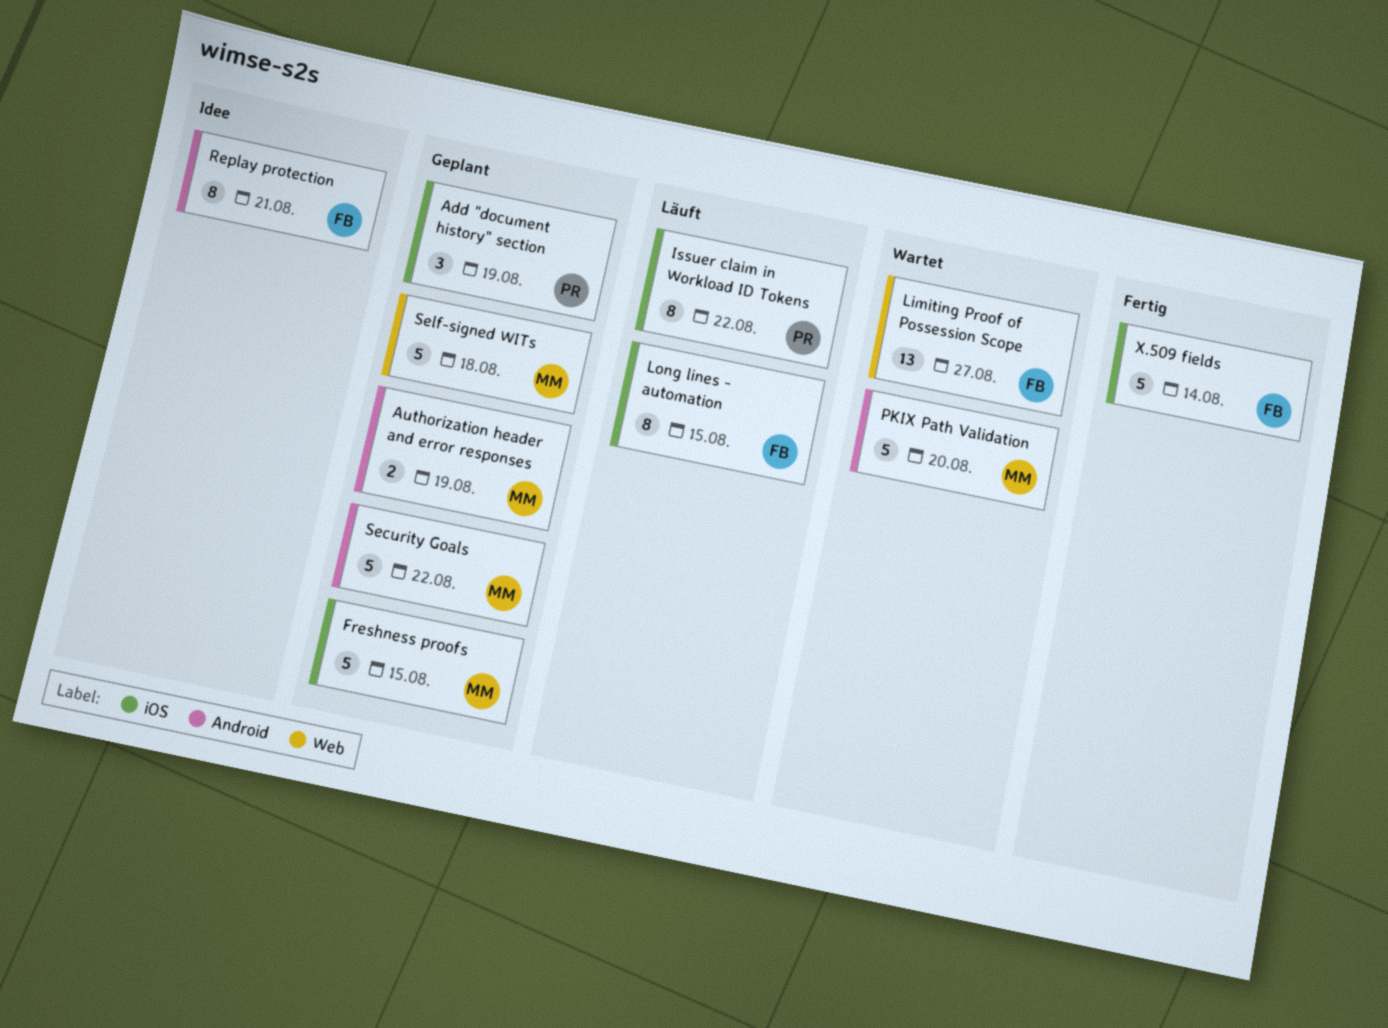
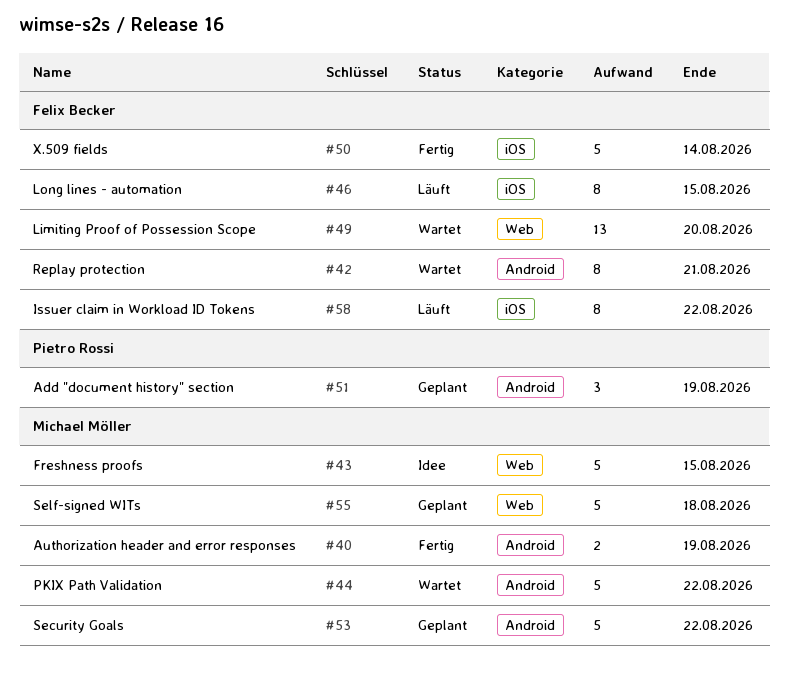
Add "document history" section, label: iOS -> Android
Authorization header and error responses, status: Geplant -> Fertig
Freshness proofs, status: Geplant -> Idee
Freshness proofs, label: iOS -> Web
Issuer claim in Workload ID Tokens, owner: Pietro Rossi -> Felix Becker
Limiting Proof of Possession Scope, due: Aug 27 -> Aug 20
PKIX Path Validation, due: Aug 20 -> Aug 22
Replay protection, status: Idee -> Wartet

